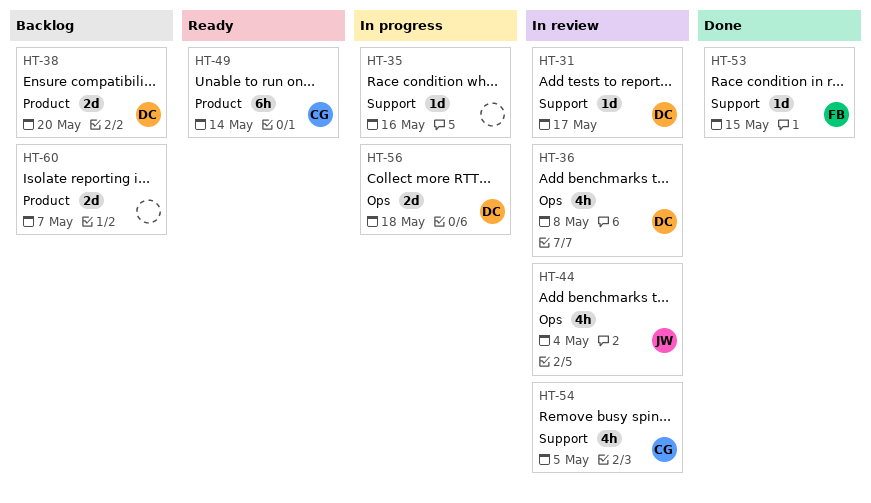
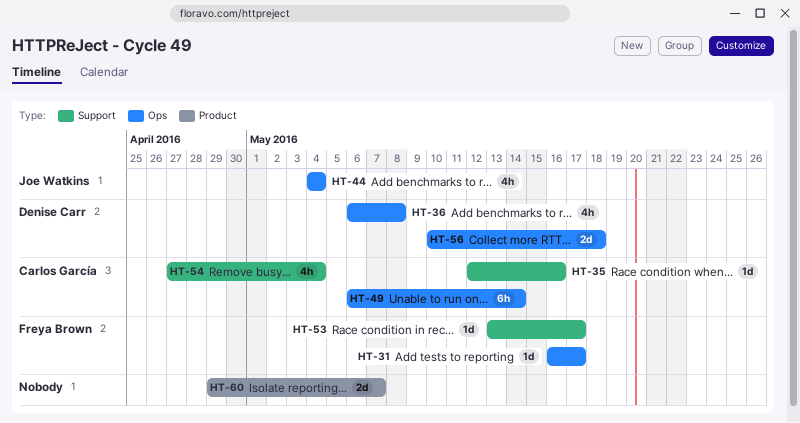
HT-31, owner: Denise Carr -> Freya Brown
HT-31, label: Support -> Ops
HT-35, owner: none -> Carlos García
HT-38: present -> none
HT-49, label: Product -> Ops
HT-53, due: May 15 -> May 17
HT-54, due: May 5 -> May 4

